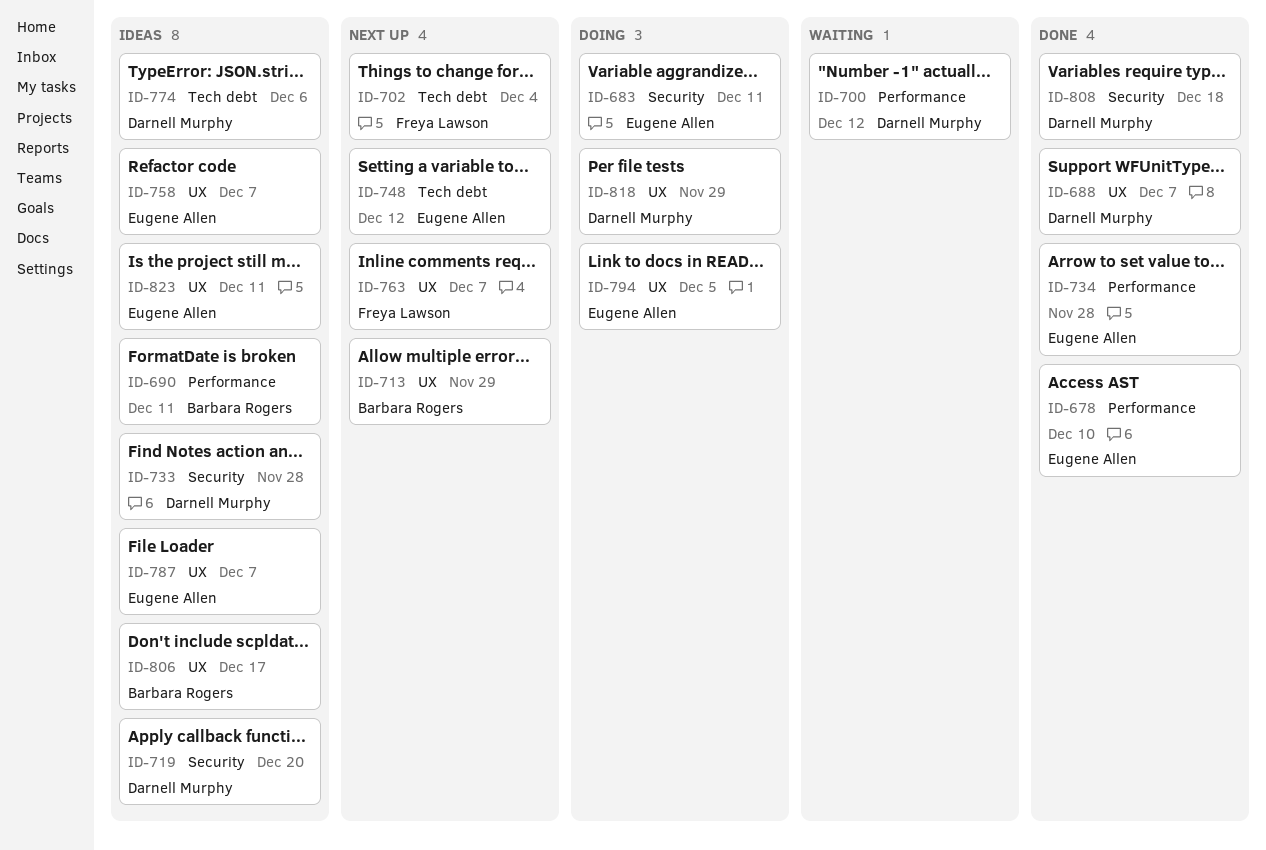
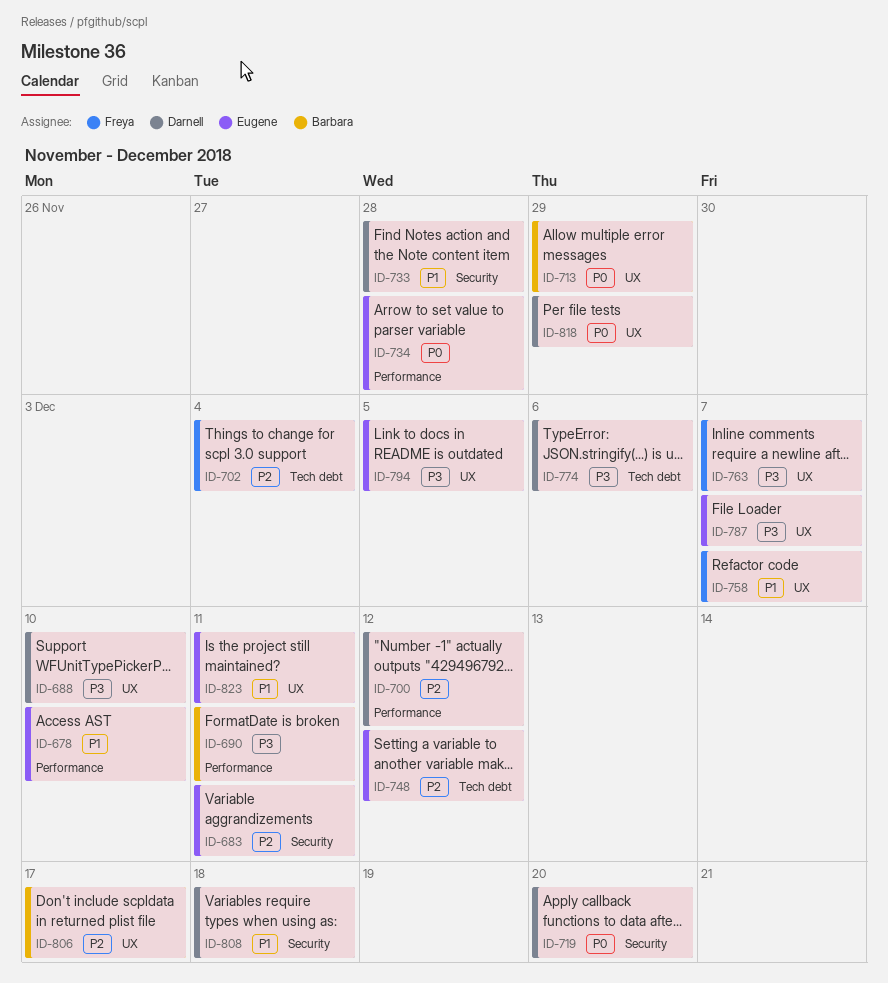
ID-688, due: Dec 7 -> Dec 10
ID-758, owner: Eugene Allen -> Freya Lawson

